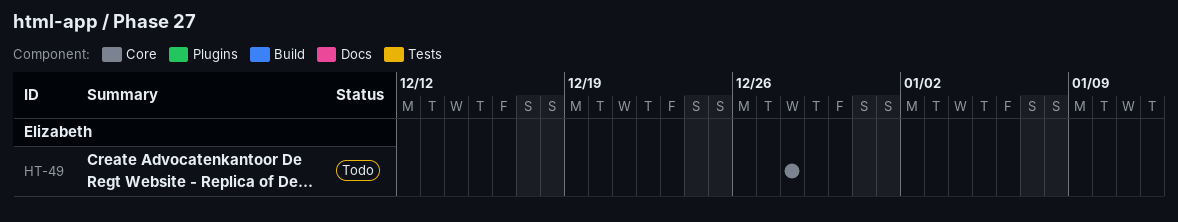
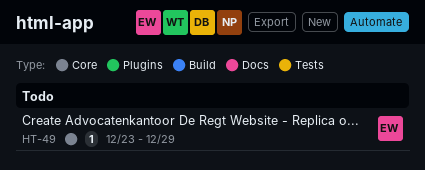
HT-49, start: Dec 28 -> Dec 23
HT-49, due: Dec 28 -> Dec 29

